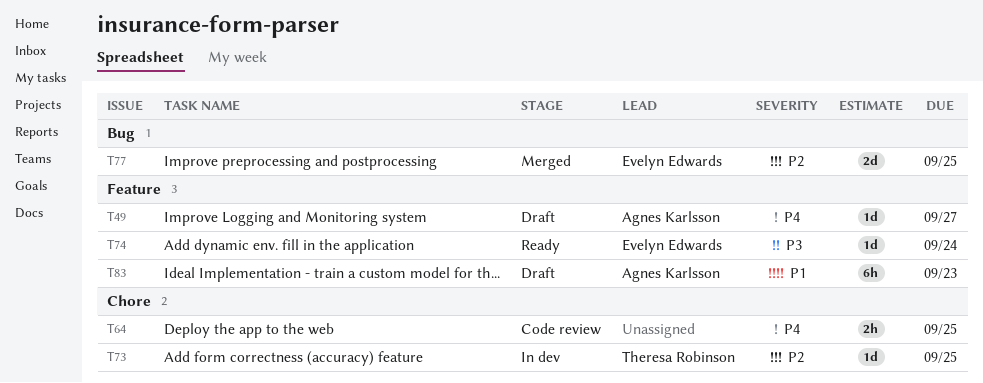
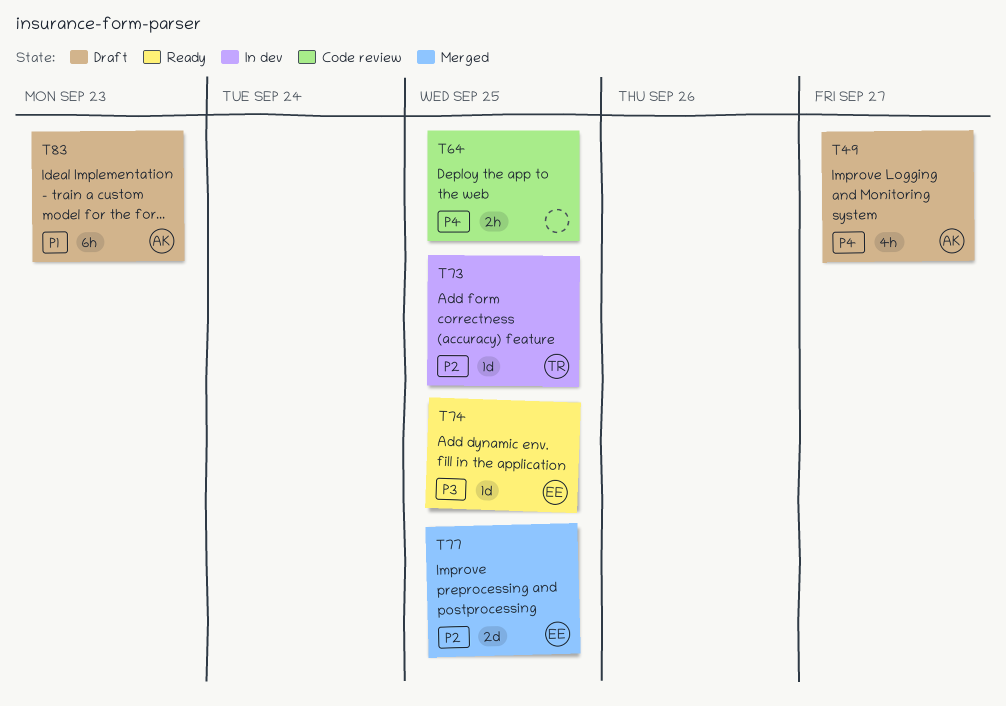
T49, estimate: 1d -> 4h
T74, due: Sep 24 -> Sep 25

